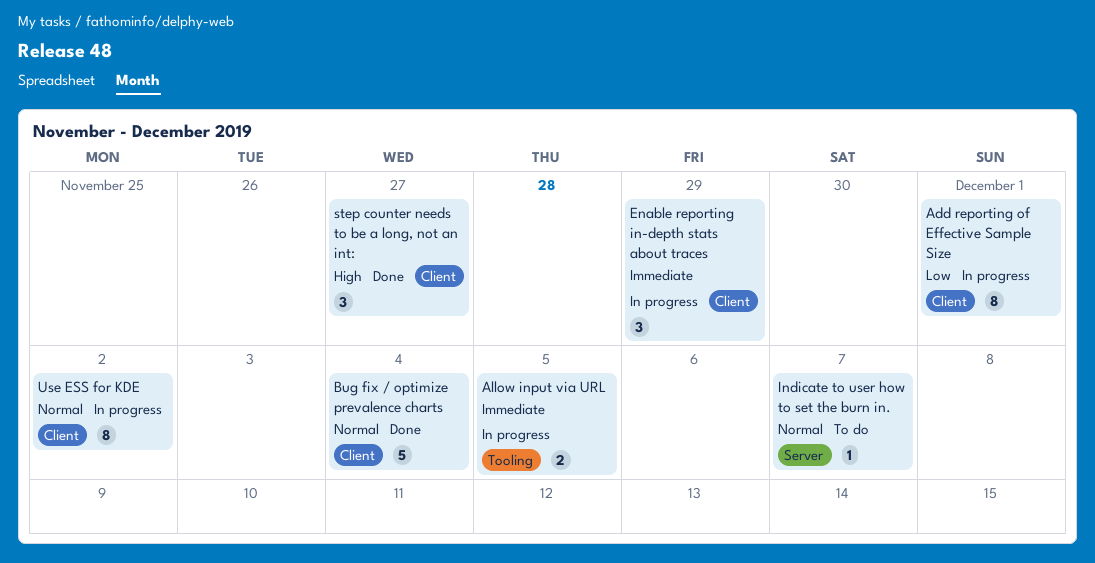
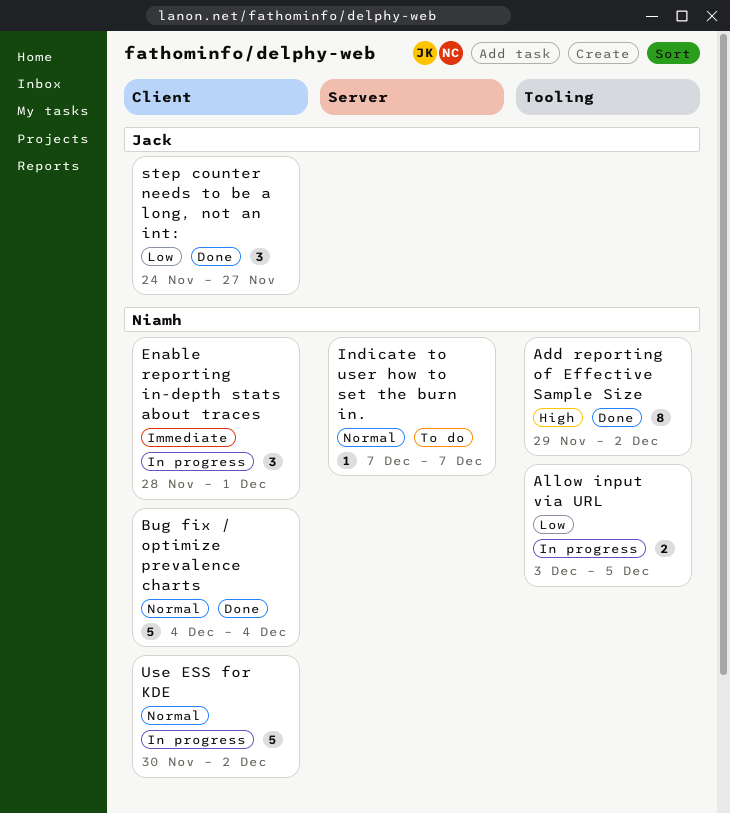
Add reporting of Effective Sample Size, status: In progress -> Done
Add reporting of Effective Sample Size, priority: Low -> High
Add reporting of Effective Sample Size, label: Client -> Tooling
Add reporting of Effective Sample Size, due: Dec 1 -> Dec 2
Allow input via URL, priority: Immediate -> Low
Enable reporting in-depth stats about traces, due: Nov 29 -> Dec 1
step counter needs to be a long, not an int:, priority: High -> Low
Use ESS for KDE, estimate: 8 -> 5

